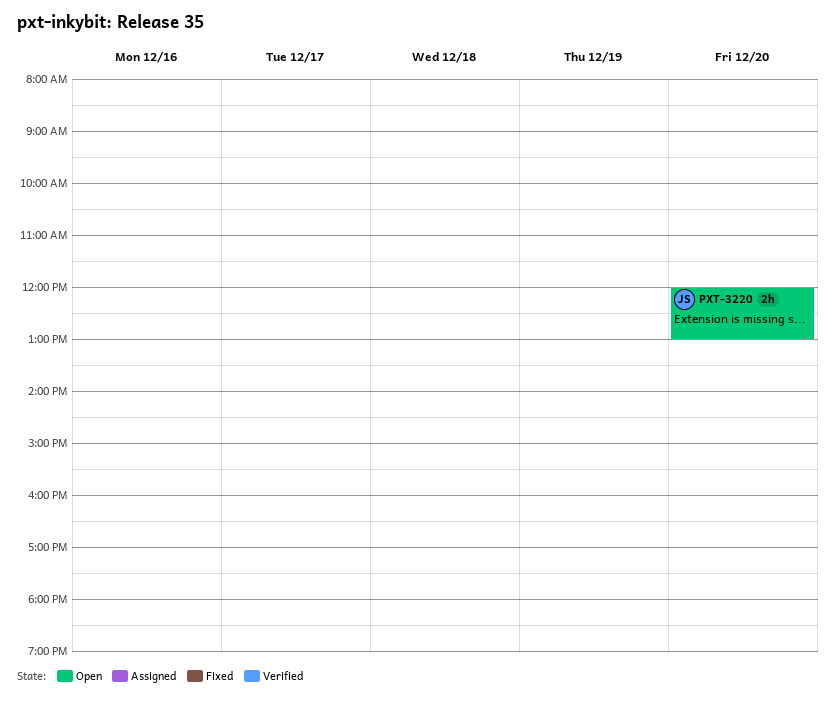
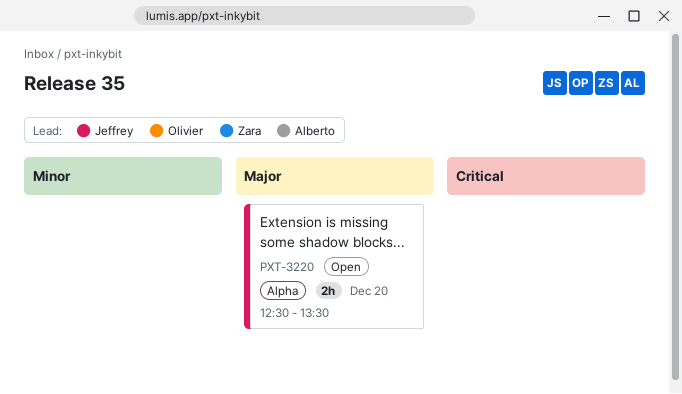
PXT-3220, begins: 12:00 -> 12:30
PXT-3220, ends: 13:00 -> 13:30

